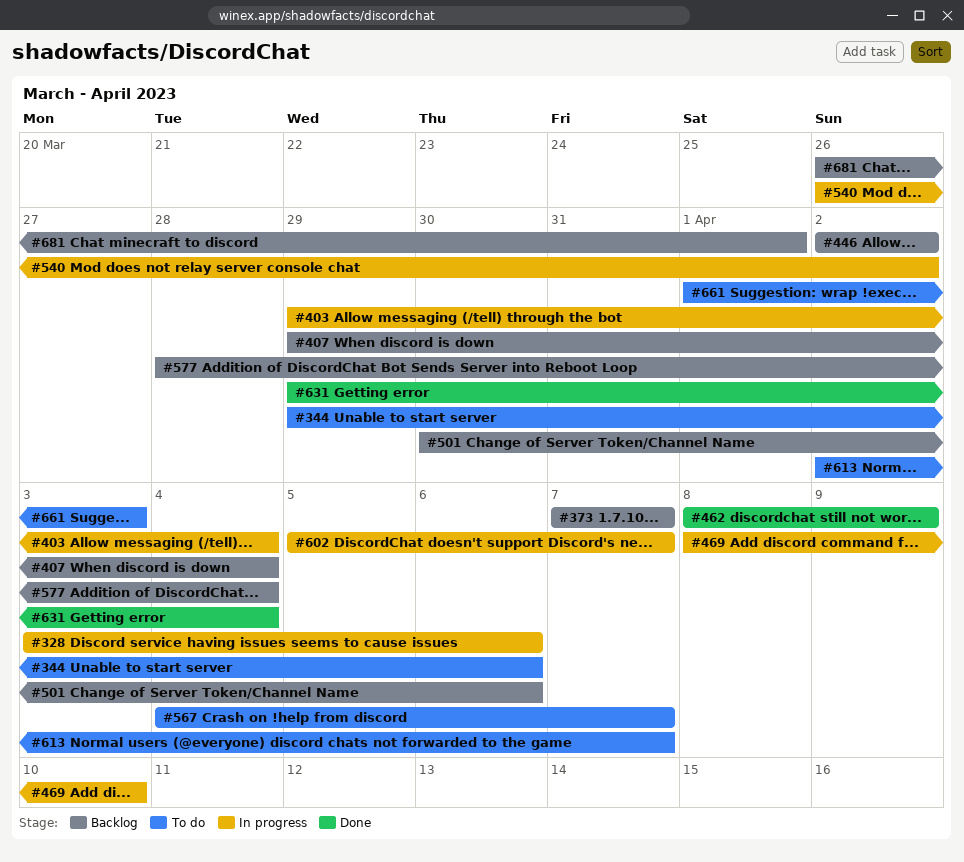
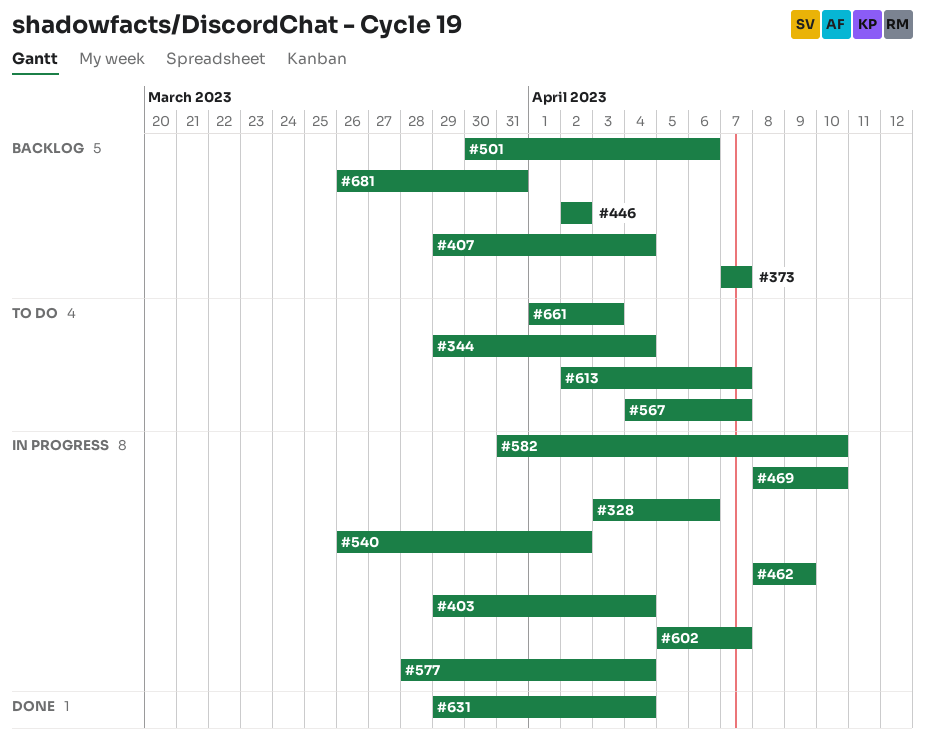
#344, due: Apr 6 -> Apr 4
#462, status: Done -> In progress
#577, status: Backlog -> In progress
#582: none -> present
#681, due: Apr 1 -> Mar 31

